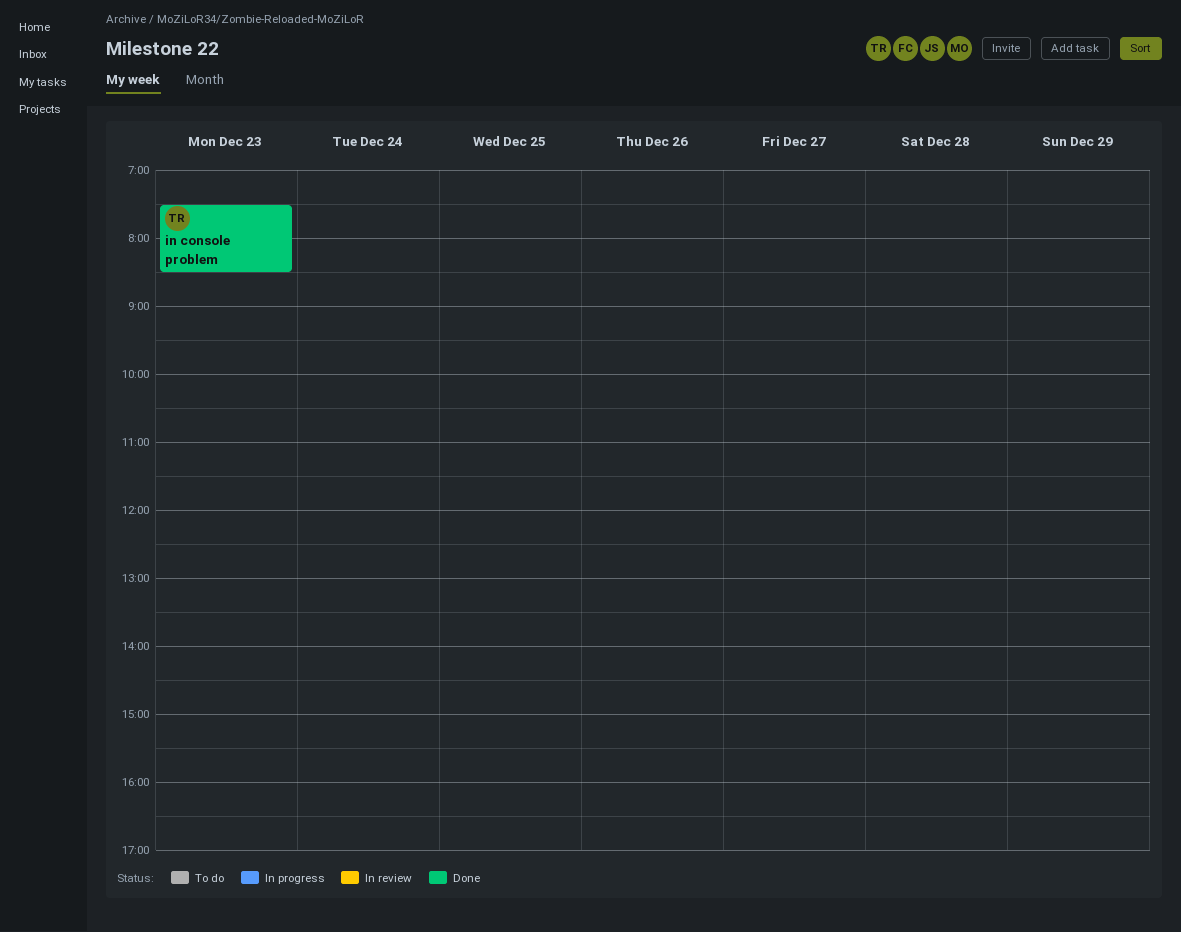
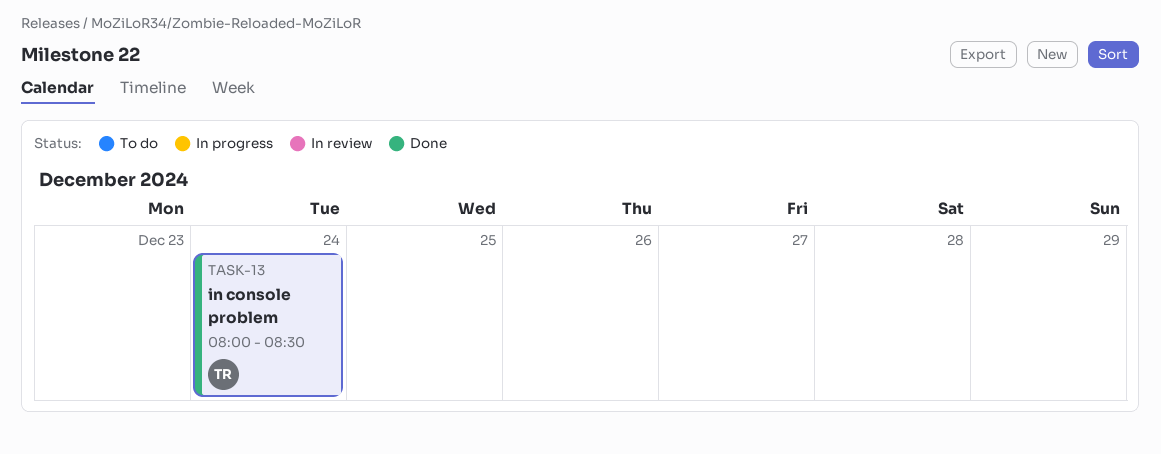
in console problem, day: Dec 23 -> Dec 24
in console problem, begins: 07:30 -> 08:00

